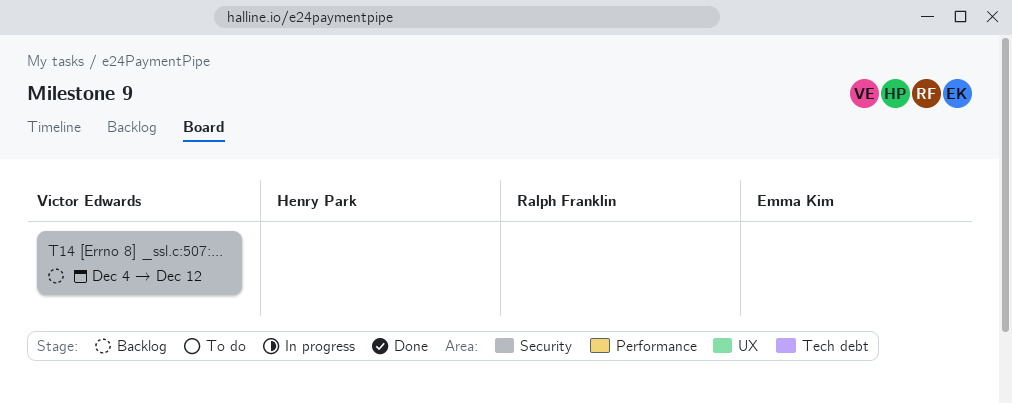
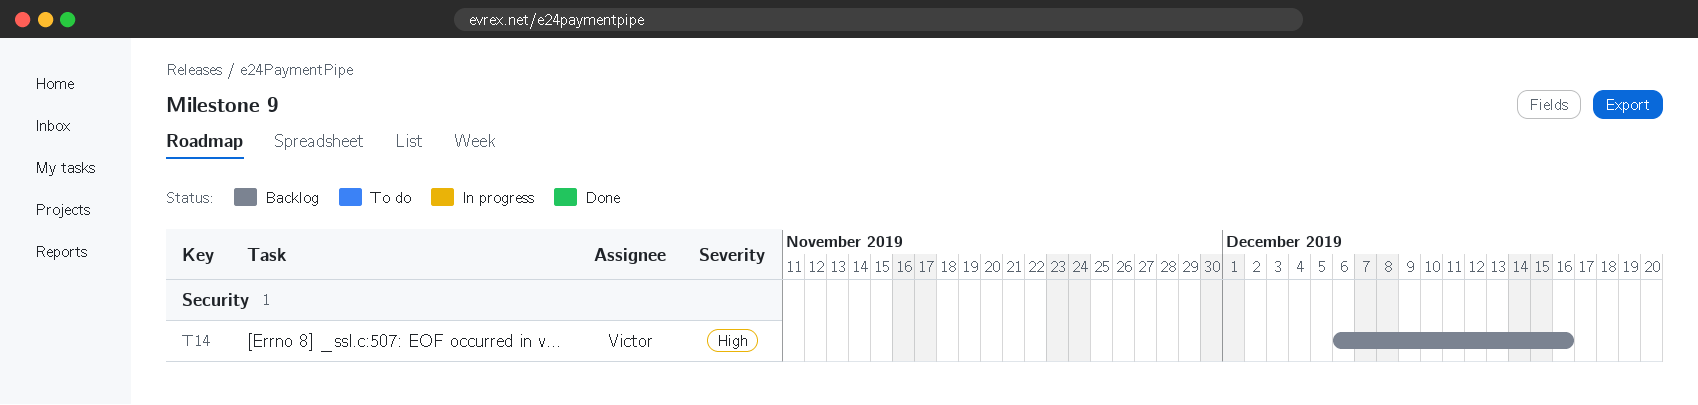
T14, start: Dec 4 -> Dec 6
T14, due: Dec 12 -> Dec 16

